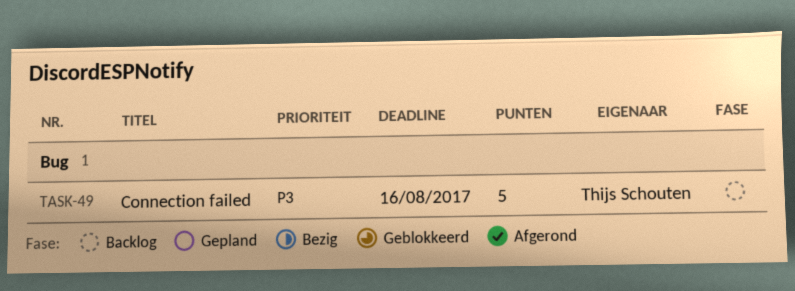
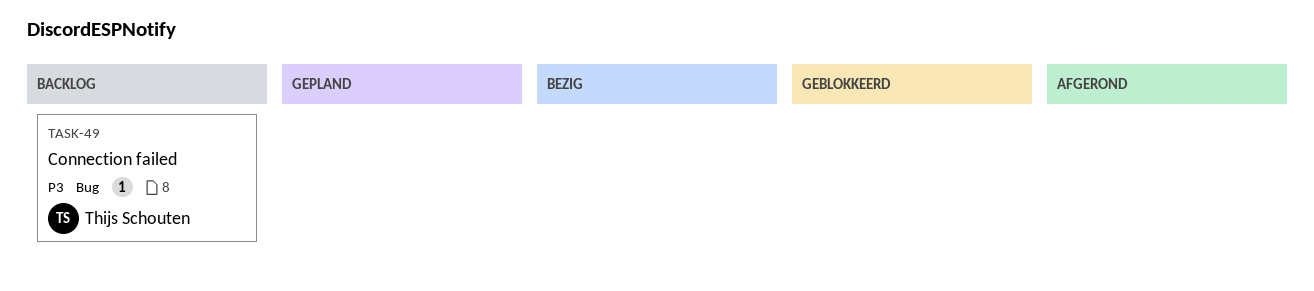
TASK-49, estimate: 5 -> 1

